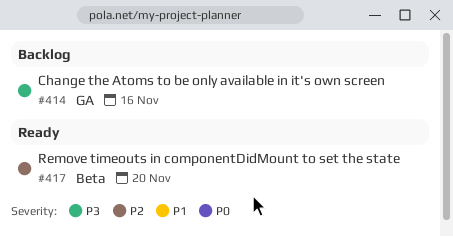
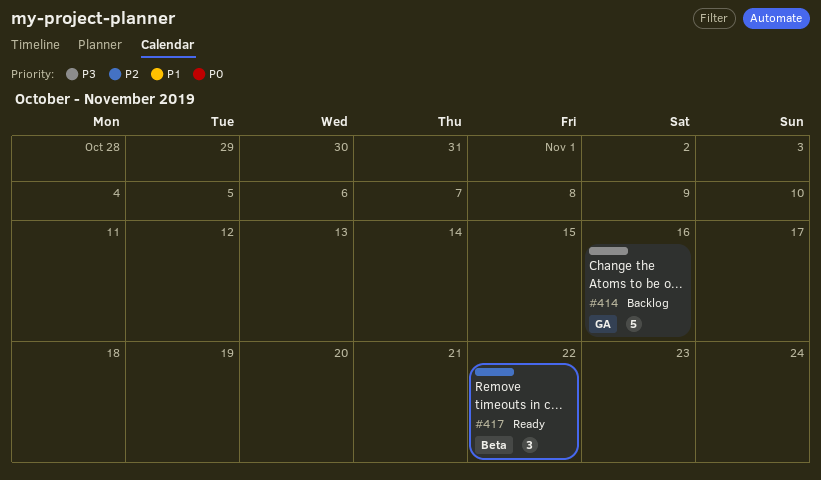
#417, due: Nov 20 -> Nov 22

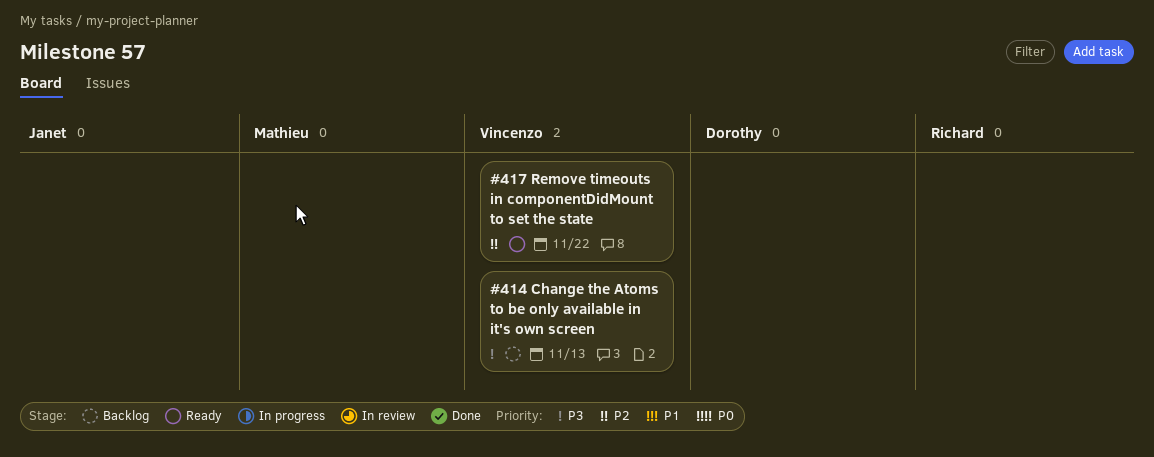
#414, due: Nov 16 -> Nov 13

